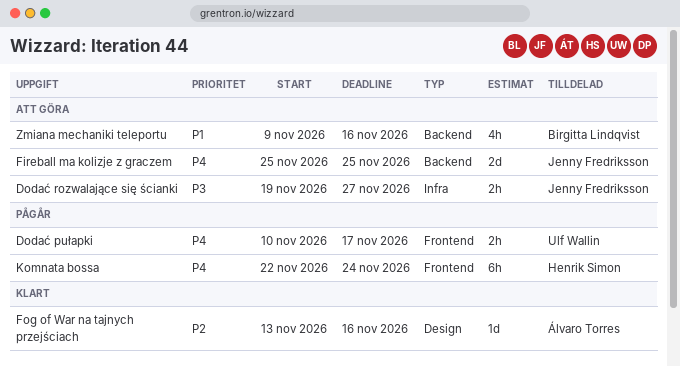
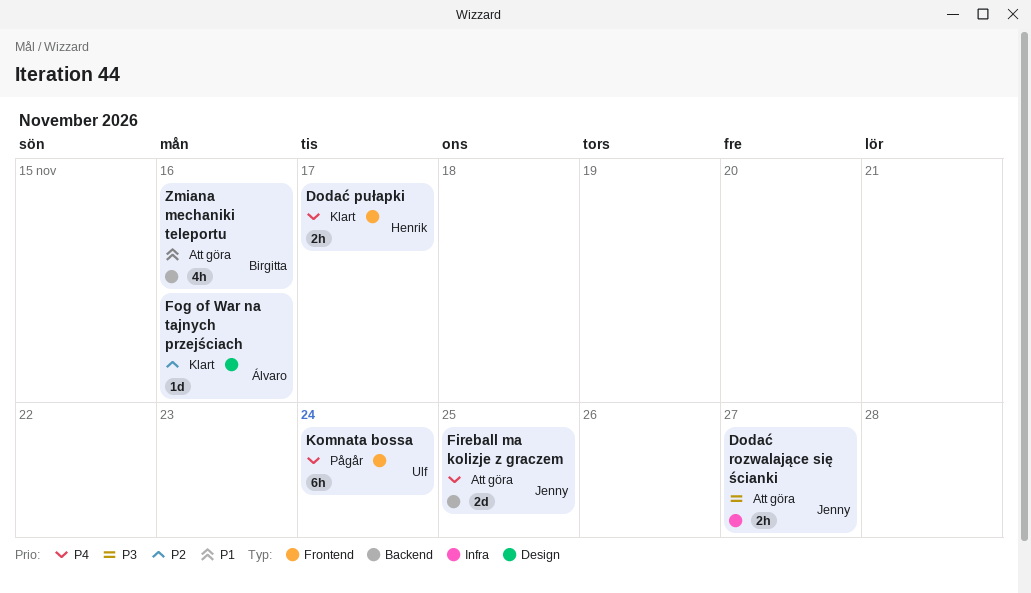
Dodać pułapki, status: Pågår -> Klart
Dodać pułapki, owner: Ulf Wallin -> Henrik Simon
Komnata bossa, owner: Henrik Simon -> Ulf Wallin

